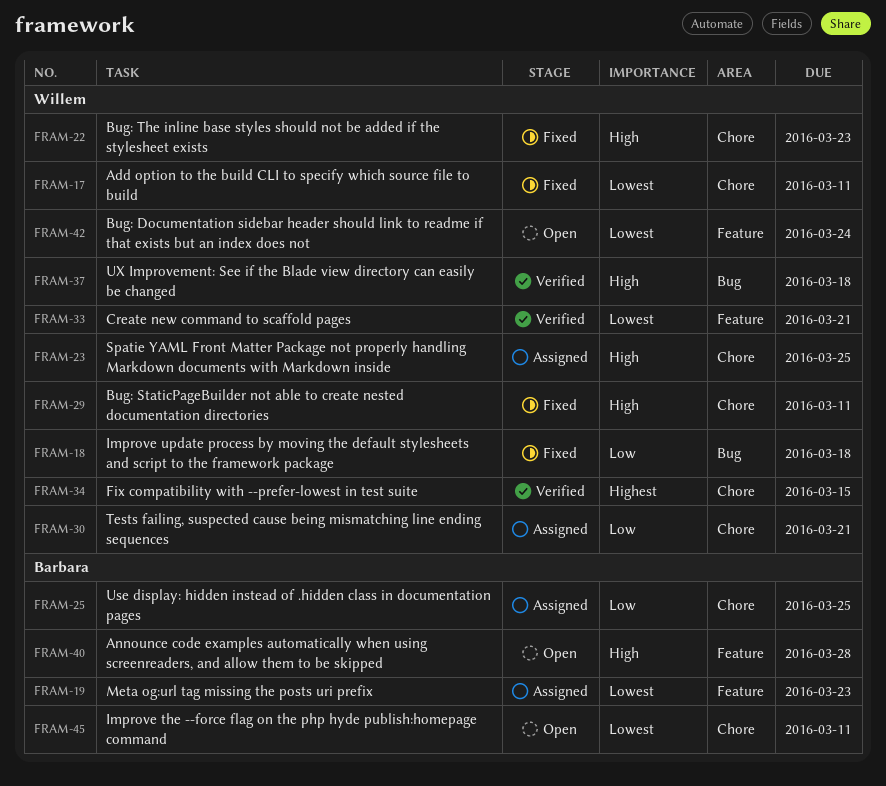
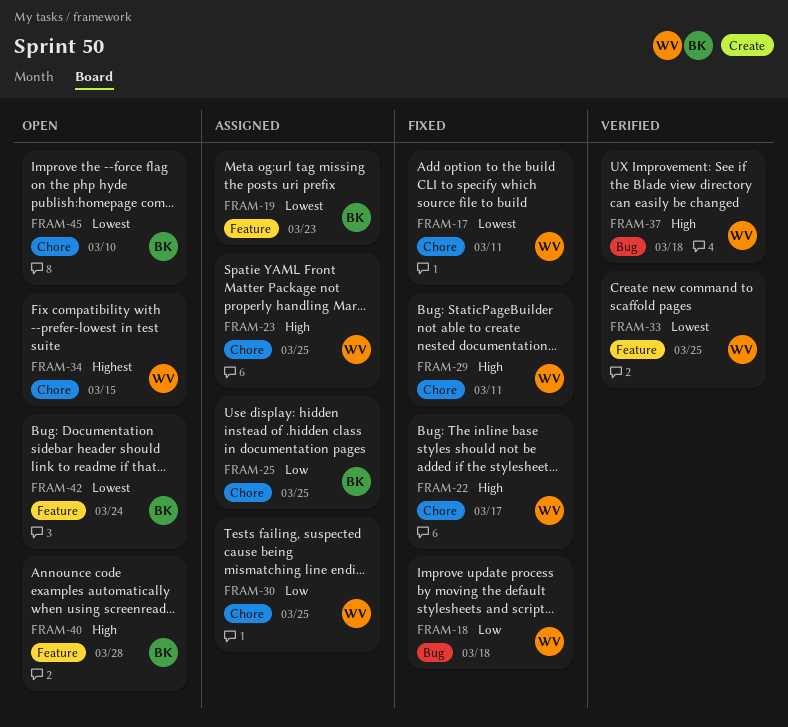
FRAM-22, due: Mar 23 -> Mar 17
FRAM-30, due: Mar 21 -> Mar 25
FRAM-33, due: Mar 21 -> Mar 25
FRAM-34, status: Verified -> Open
FRAM-42, owner: Willem -> Barbara
FRAM-45, due: Mar 11 -> Mar 10

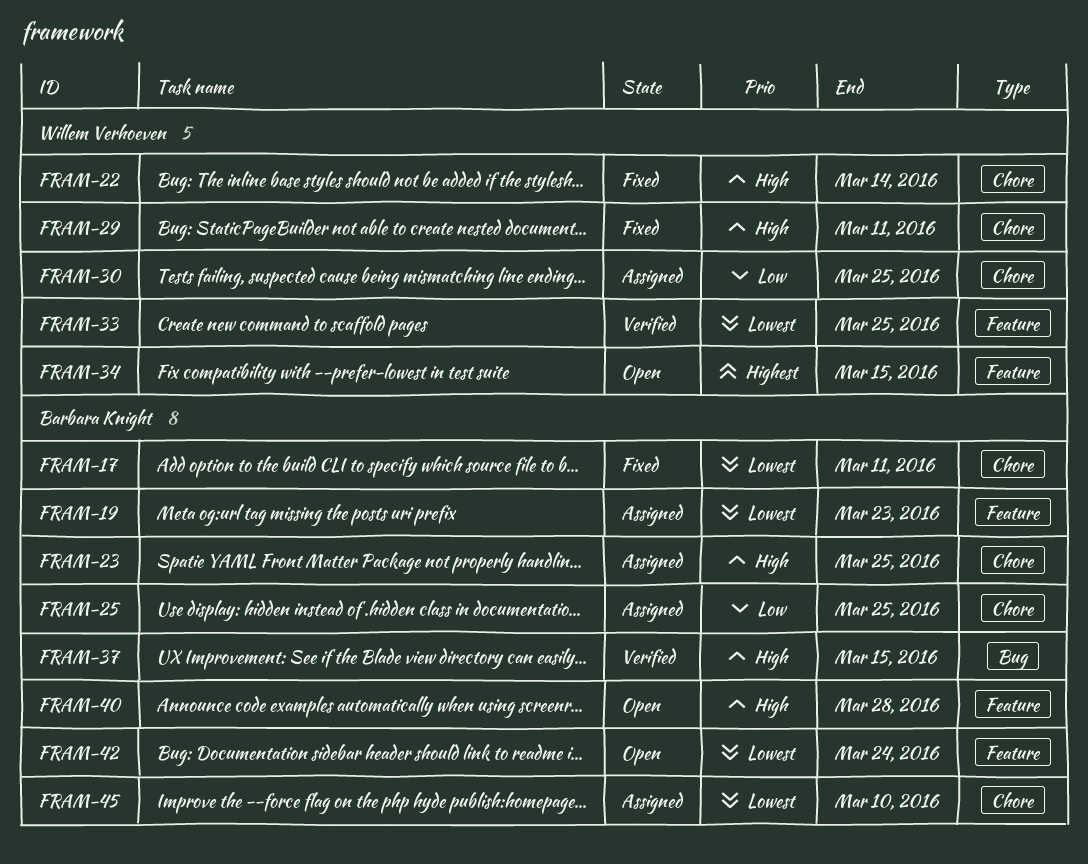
FRAM-17, owner: Willem Verhoeven -> Barbara Knight
FRAM-18: present -> none
FRAM-22, due: Mar 17 -> Mar 14
FRAM-23, owner: Willem Verhoeven -> Barbara Knight
FRAM-34, label: Chore -> Feature
FRAM-37, owner: Willem Verhoeven -> Barbara Knight
FRAM-37, due: Mar 18 -> Mar 15
FRAM-45, status: Open -> Assigned

